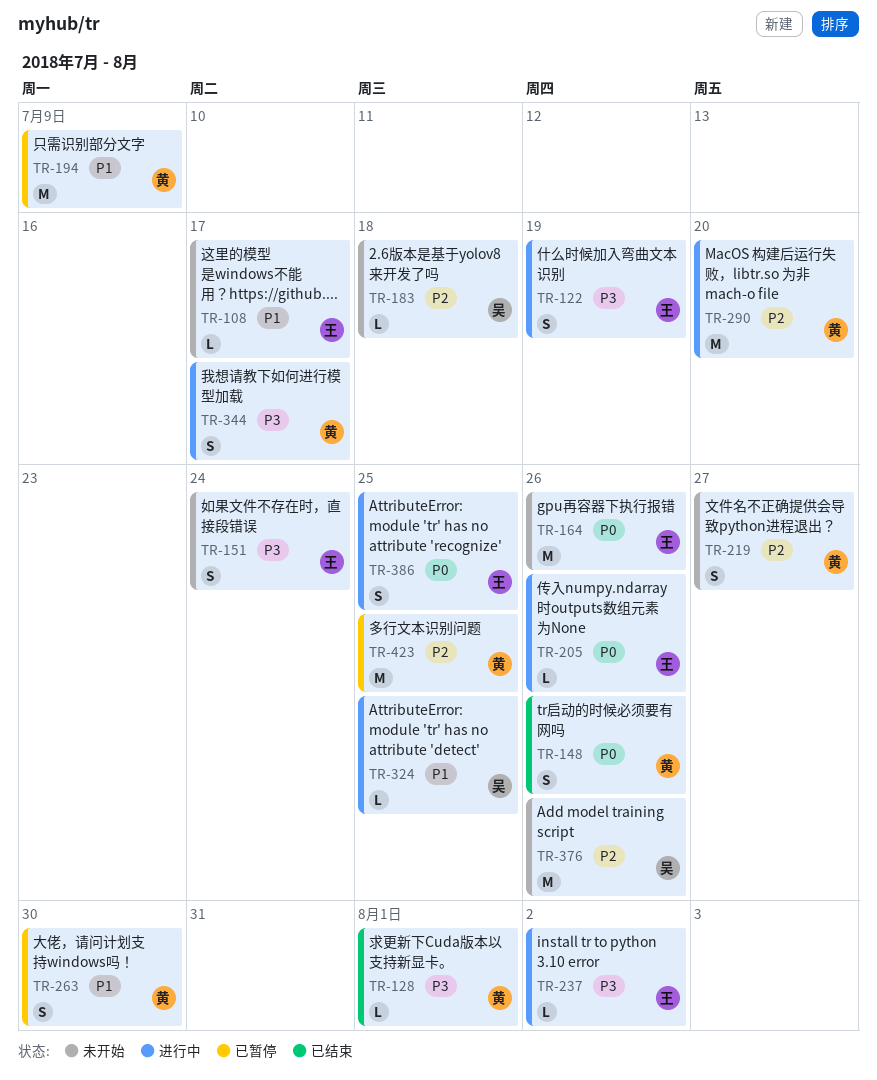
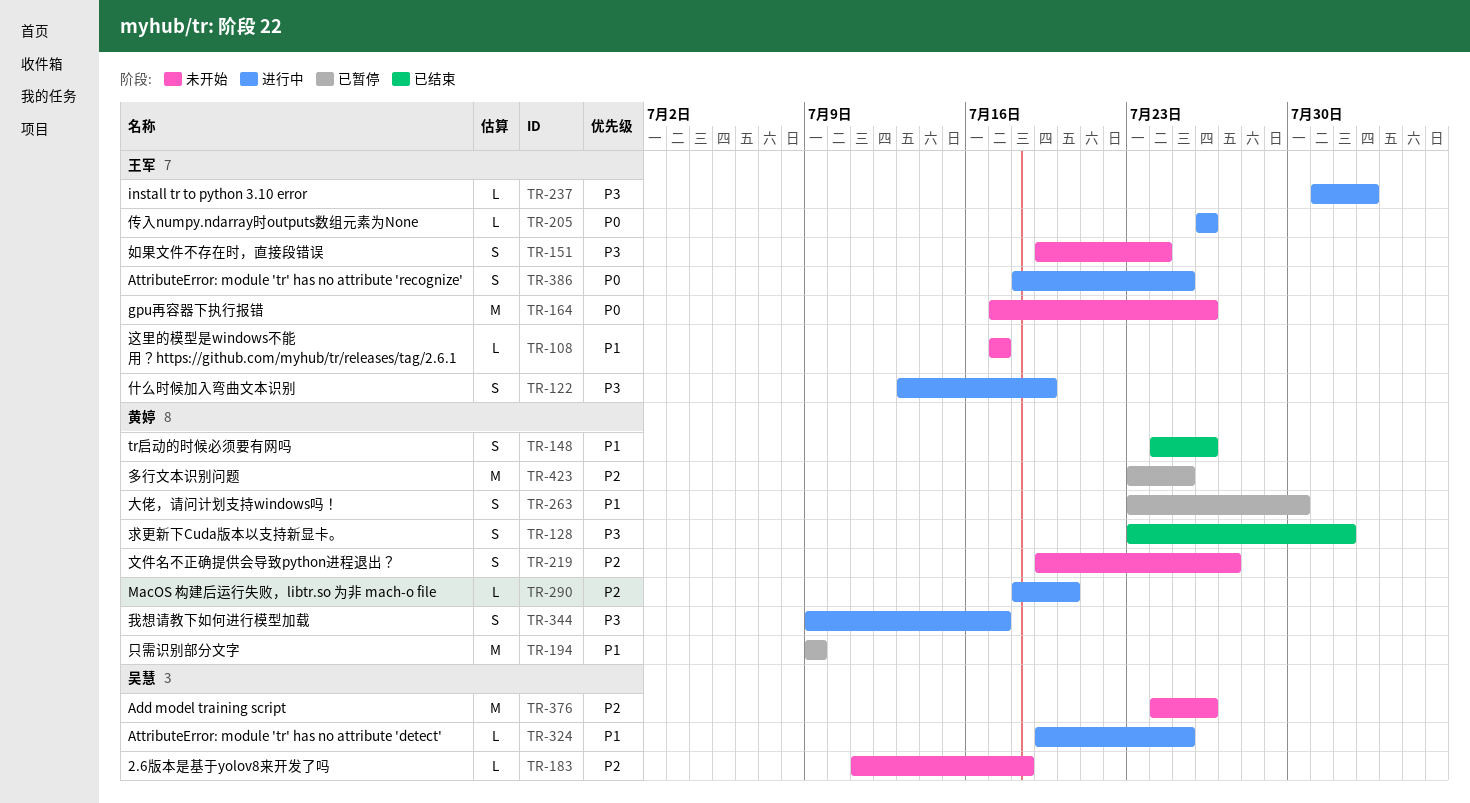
TR-128, estimate: L -> S
TR-148, priority: P0 -> P1
TR-290, estimate: M -> L

